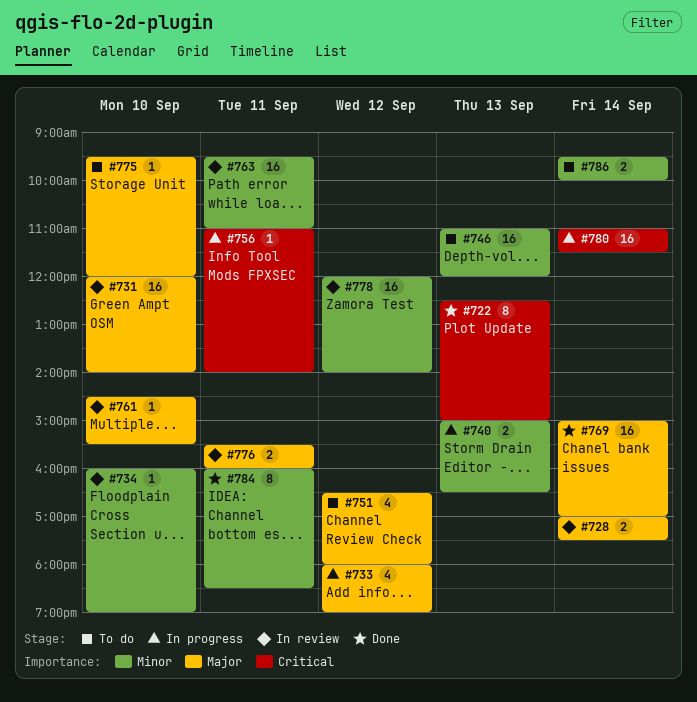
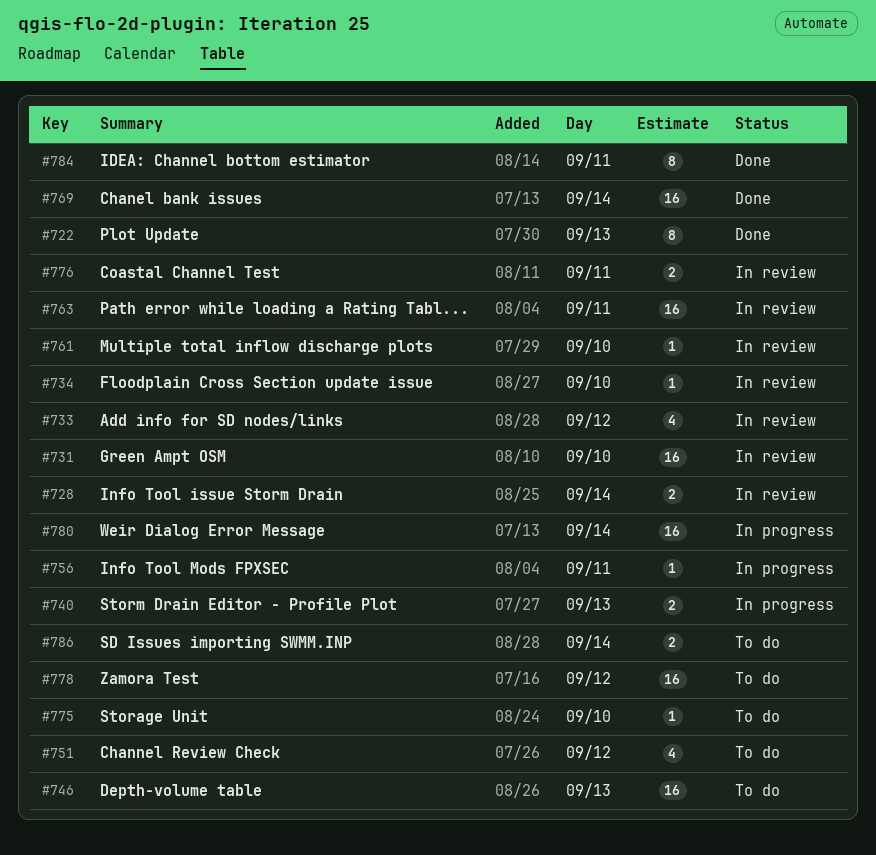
#733, status: In progress -> In review
#778, status: In review -> To do

